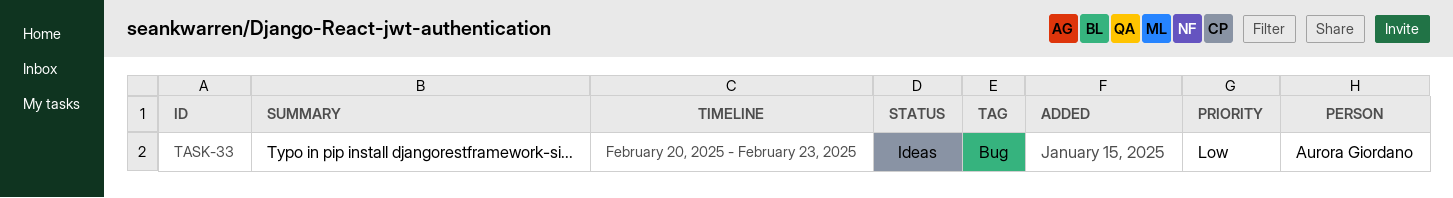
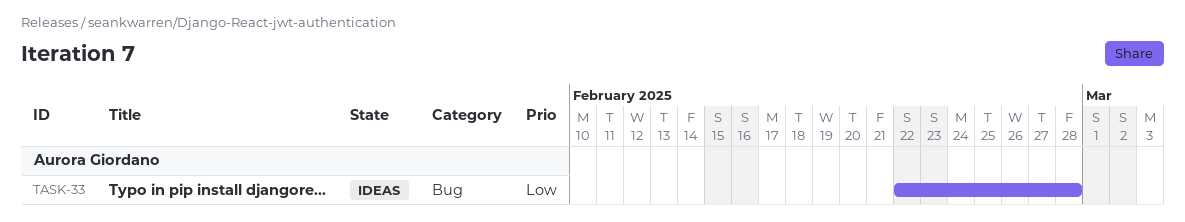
TASK-33, start: Feb 20 -> Feb 22
TASK-33, due: Feb 23 -> Feb 28

